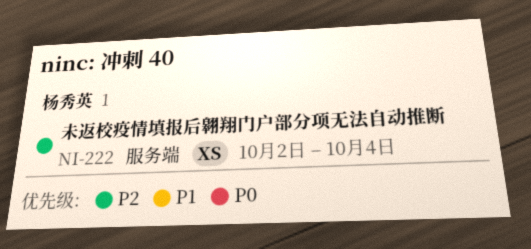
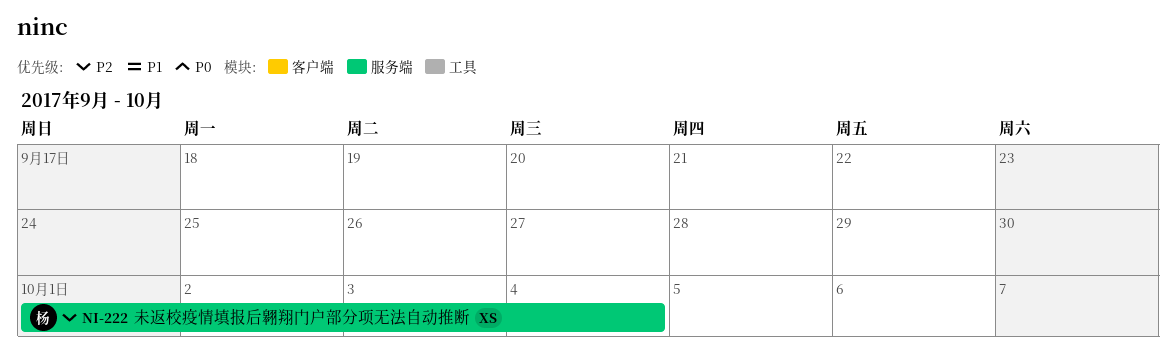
NI-222, start: Oct 2 -> Oct 1

